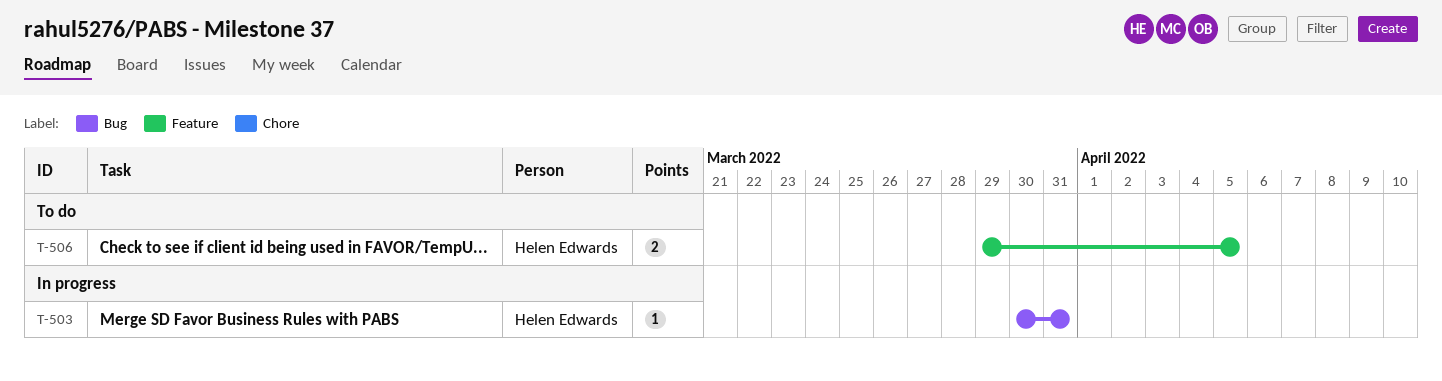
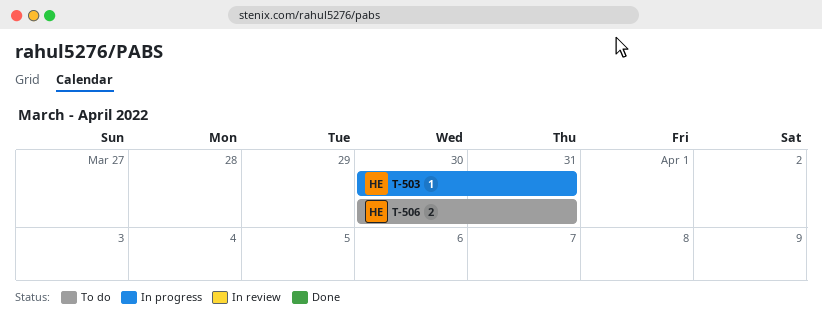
T-506, start: Mar 29 -> Mar 30
T-506, due: Apr 5 -> Mar 31

